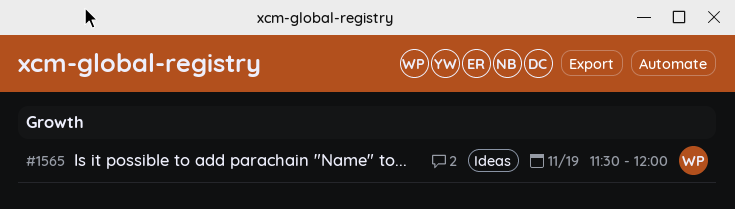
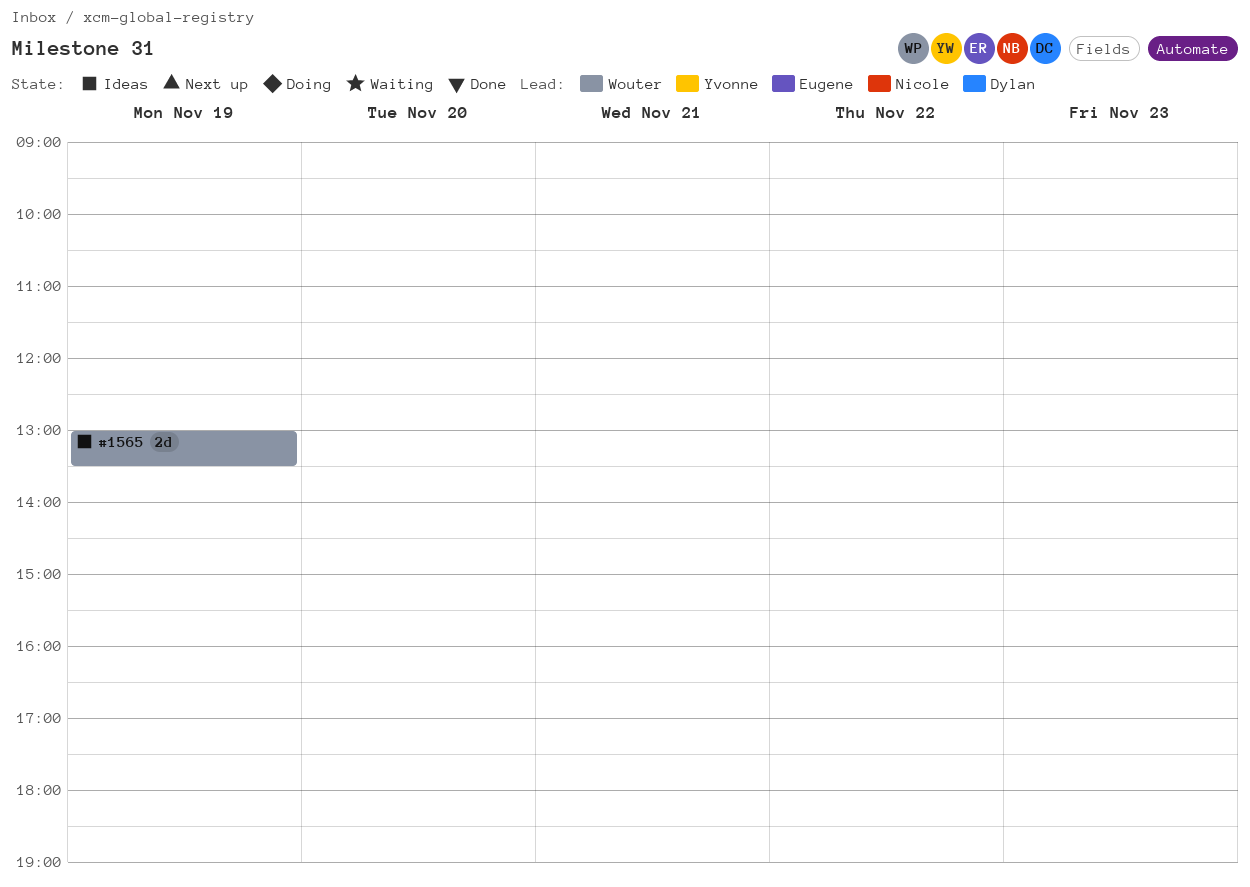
#1565, begins: 11:30 -> 13:00
#1565, ends: 12:00 -> 13:30

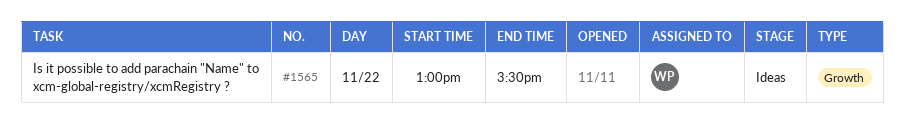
#1565, day: Nov 19 -> Nov 22
#1565, ends: 13:30 -> 15:30

